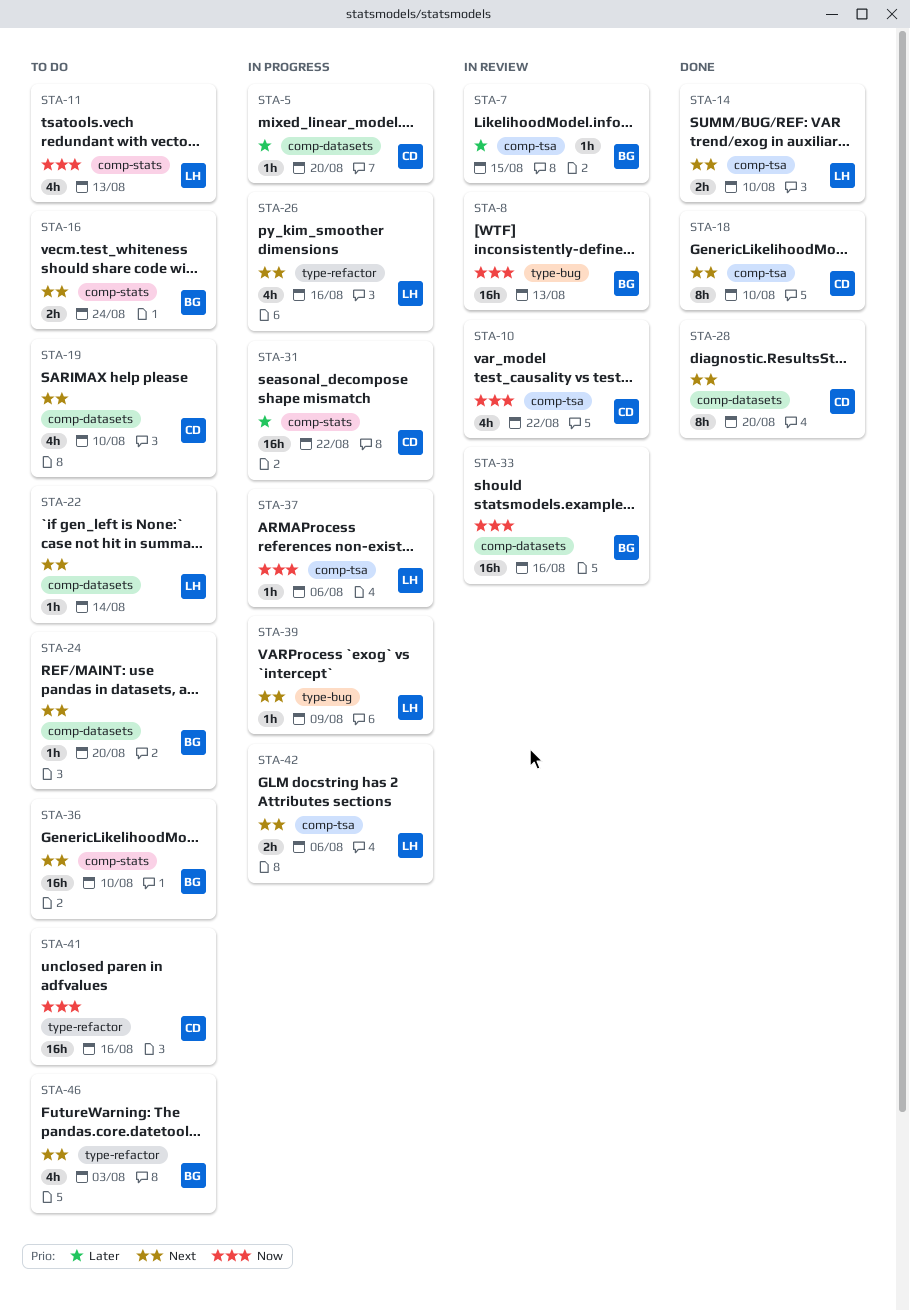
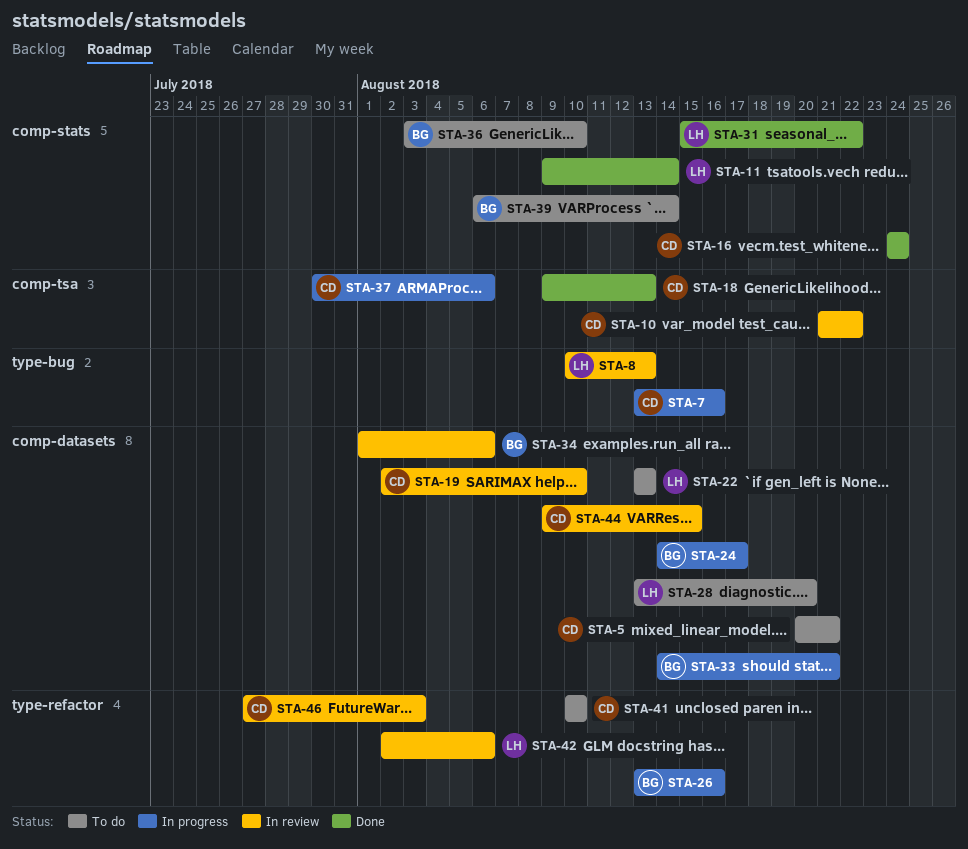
STA-5, status: In progress -> To do
STA-5, due: Aug 20 -> Aug 21
STA-7, status: In review -> In progress
STA-7, owner: BG -> CD
STA-7, label: comp-tsa -> type-bug
STA-7, due: Aug 15 -> Aug 16
STA-8, owner: BG -> LH
STA-11, status: To do -> Done
STA-11, due: Aug 13 -> Aug 14
STA-14: present -> none
STA-16, status: To do -> Done
STA-16, owner: BG -> CD
STA-18, due: Aug 10 -> Aug 13
STA-19, status: To do -> In review
STA-22, due: Aug 14 -> Aug 13
STA-24, status: To do -> In progress
STA-24, due: Aug 20 -> Aug 17
STA-26, owner: LH -> BG
STA-28, status: Done -> To do
STA-28, owner: CD -> LH
STA-31, status: In progress -> Done
STA-31, owner: CD -> LH
STA-33, status: In review -> In progress
STA-33, due: Aug 16 -> Aug 21
STA-34: none -> present
STA-37, owner: LH -> CD
STA-39, status: In progress -> To do
STA-39, owner: LH -> BG
STA-39, label: type-bug -> comp-stats
STA-39, due: Aug 9 -> Aug 14
STA-41, due: Aug 16 -> Aug 10
STA-42, status: In progress -> In review
STA-42, label: comp-tsa -> type-refactor
STA-44: none -> present
STA-46, status: To do -> In review
STA-46, owner: BG -> CD

